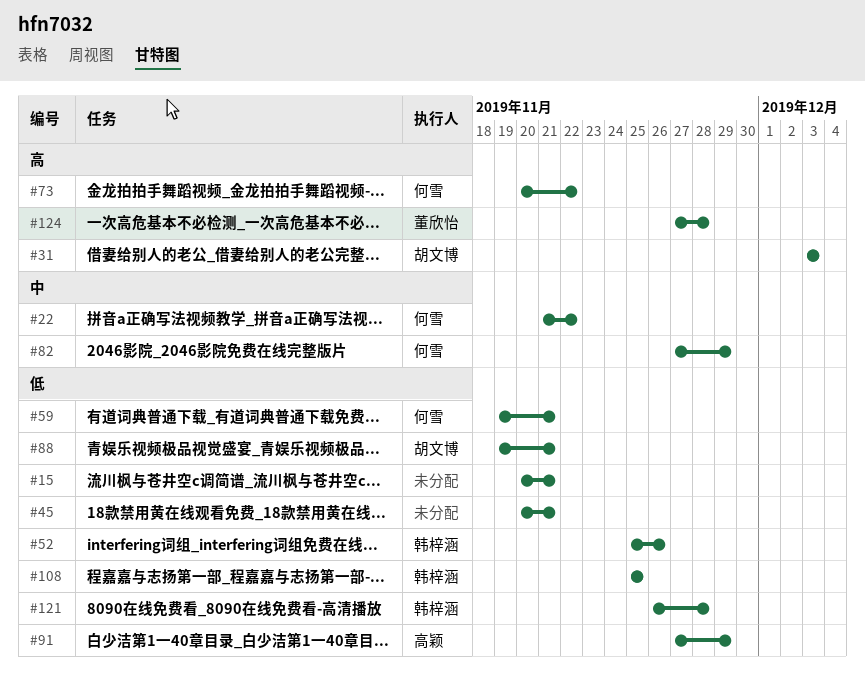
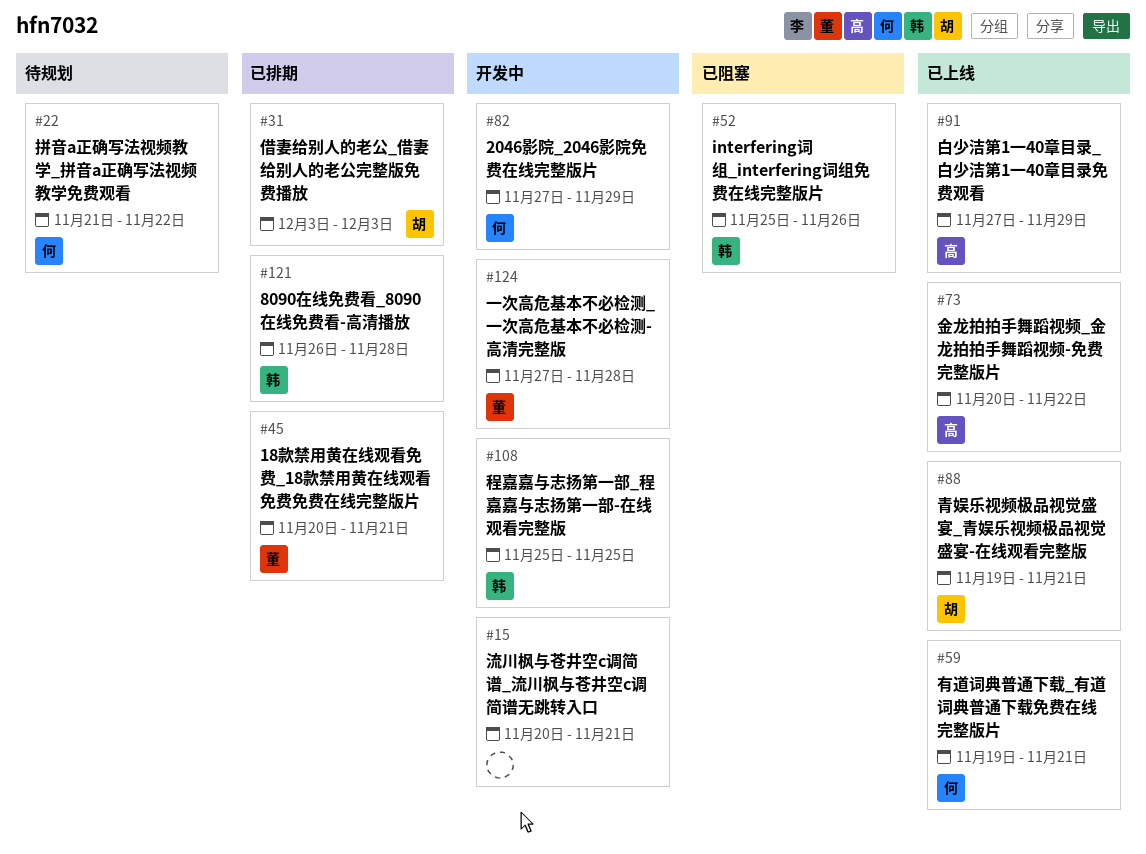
#45, owner: none -> 董欣怡
#73, owner: 何雪 -> 高颖

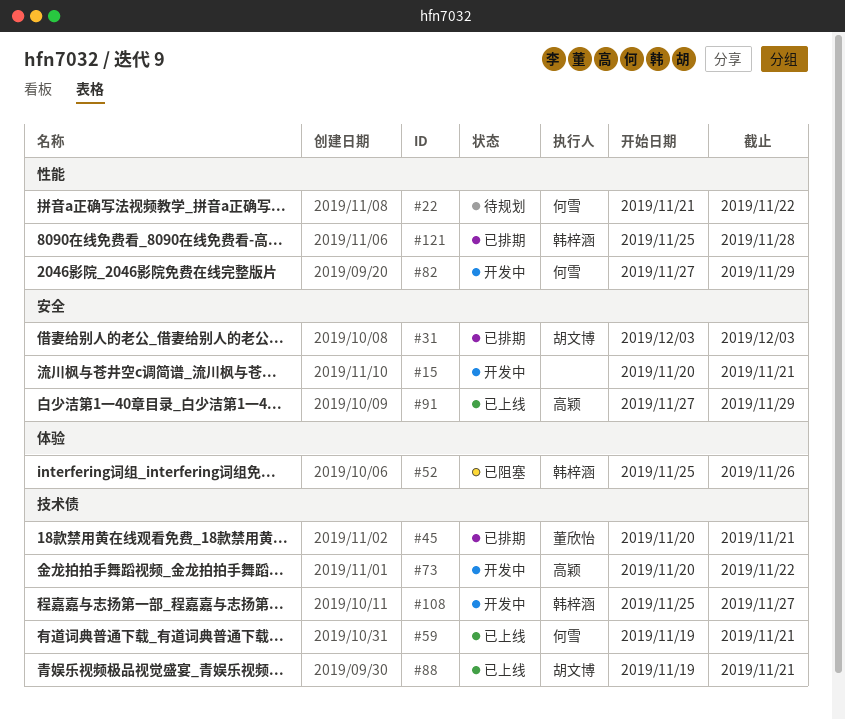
#73, status: 已上线 -> 开发中
#108, due: Nov 25 -> Nov 27
#121, start: Nov 26 -> Nov 25
#124: present -> none

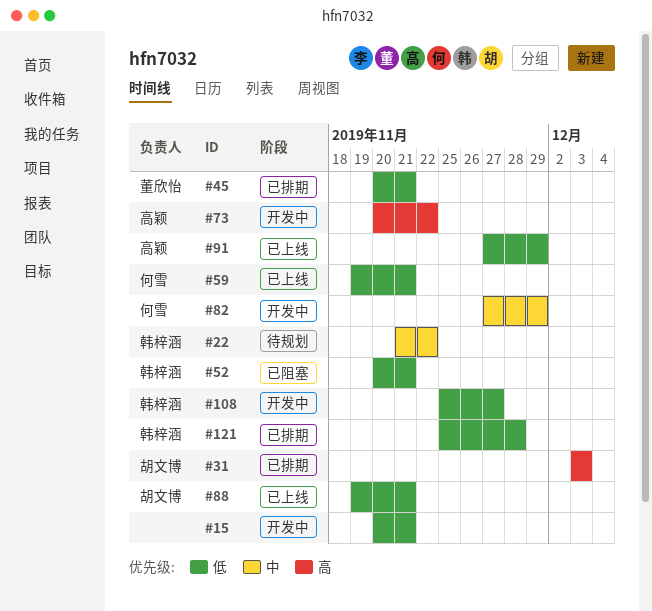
#22, owner: 何雪 -> 韩梓涵
#52, start: Nov 25 -> Nov 20
#52, due: Nov 26 -> Nov 21

